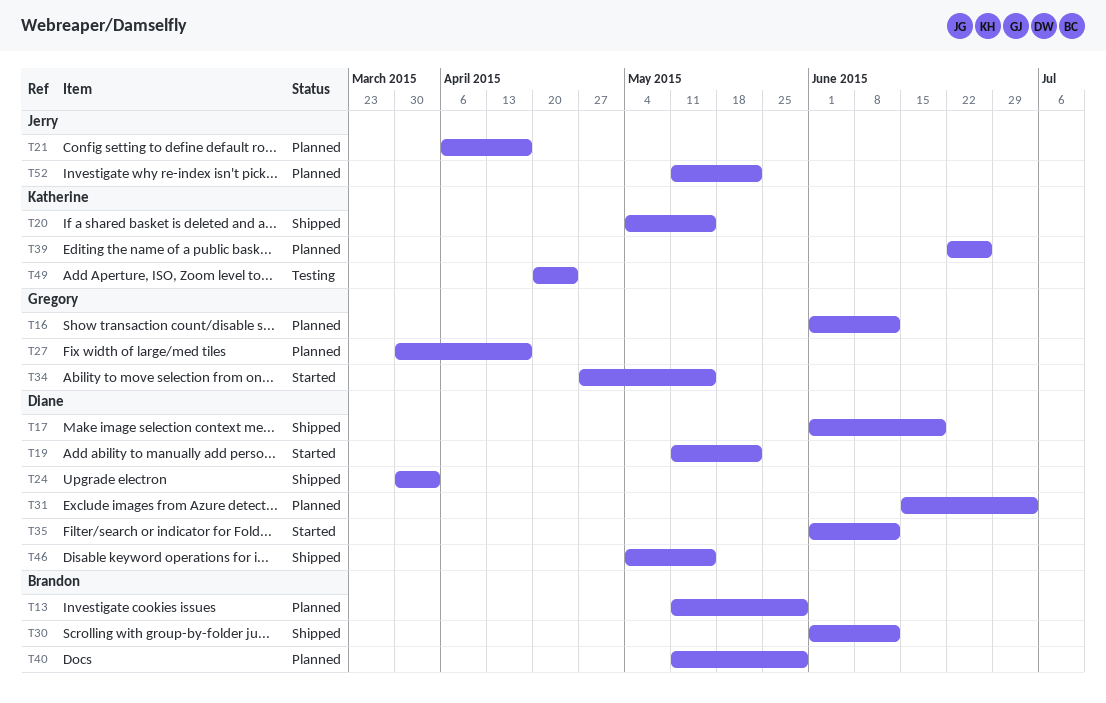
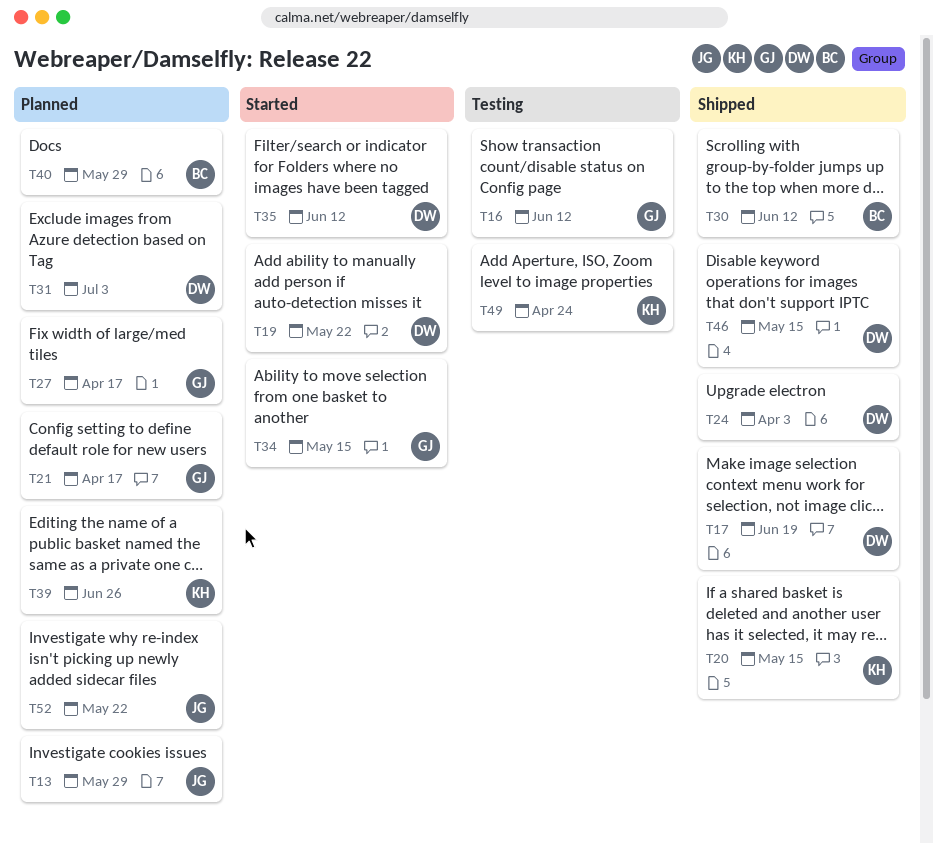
T13, owner: Brandon -> Jerry
T16, status: Planned -> Testing
T21, owner: Jerry -> Gregory

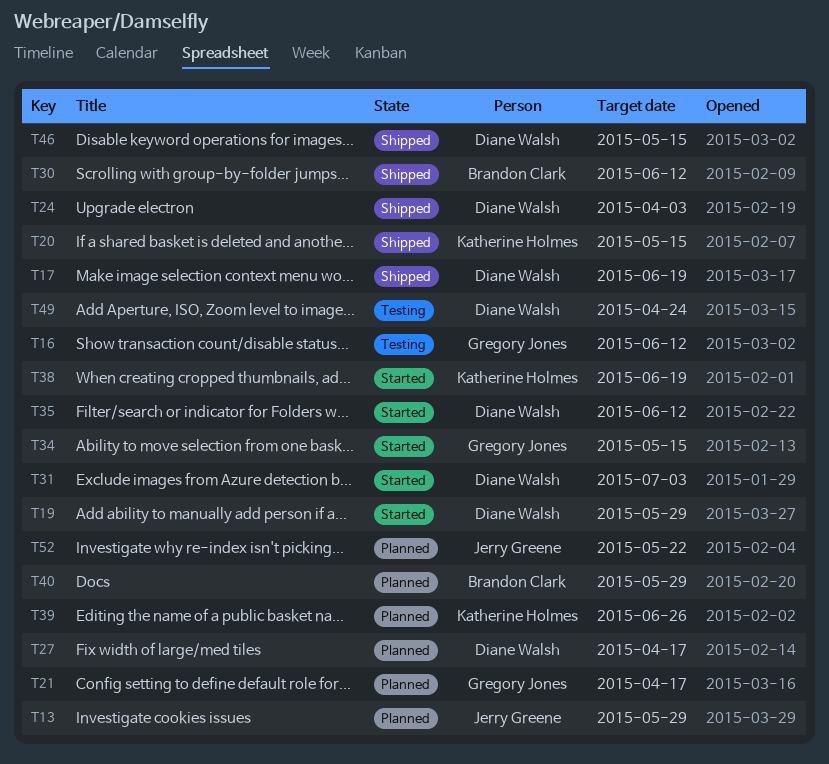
T19, due: May 22 -> May 29
T27, owner: Gregory Jones -> Diane Walsh
T31, status: Planned -> Started
T38: none -> present
T49, owner: Katherine Holmes -> Diane Walsh

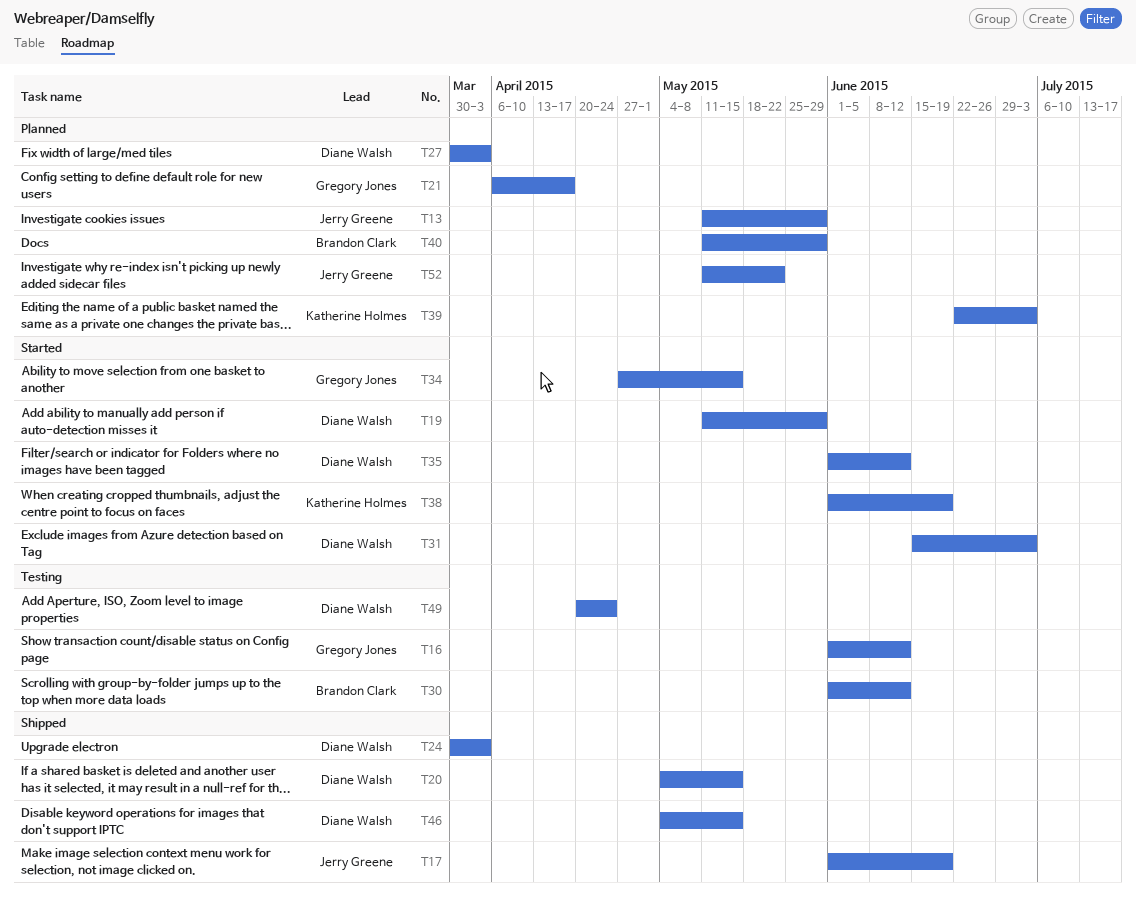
T17, owner: Diane Walsh -> Jerry Greene
T20, owner: Katherine Holmes -> Diane Walsh
T27, due: Apr 17 -> Apr 3
T30, status: Shipped -> Testing
T39, due: Jun 26 -> Jul 3

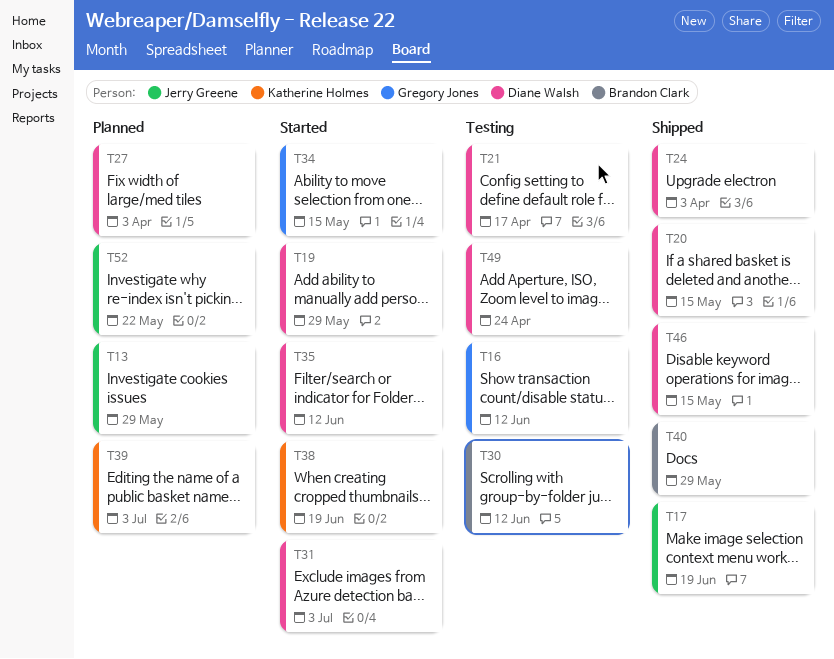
T21, status: Planned -> Testing
T21, owner: Gregory Jones -> Diane Walsh
T40, status: Planned -> Shipped

